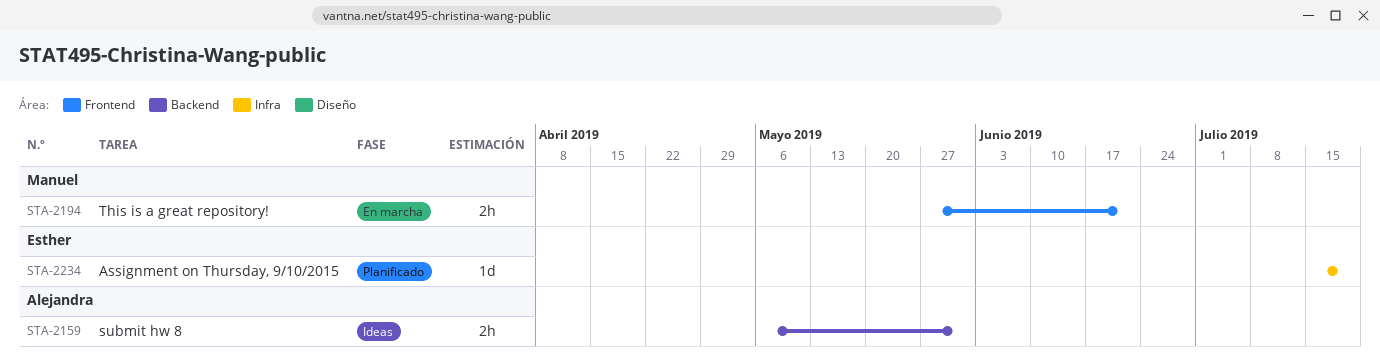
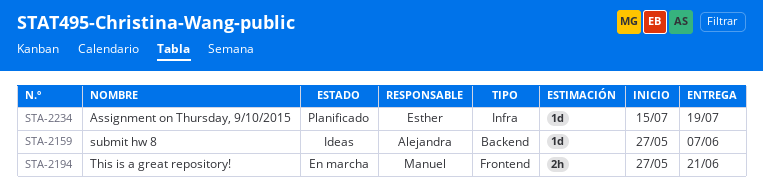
STA-2159, estimate: 2h -> 1d
STA-2159, start: May 6 -> May 27
STA-2159, due: May 31 -> Jun 7

